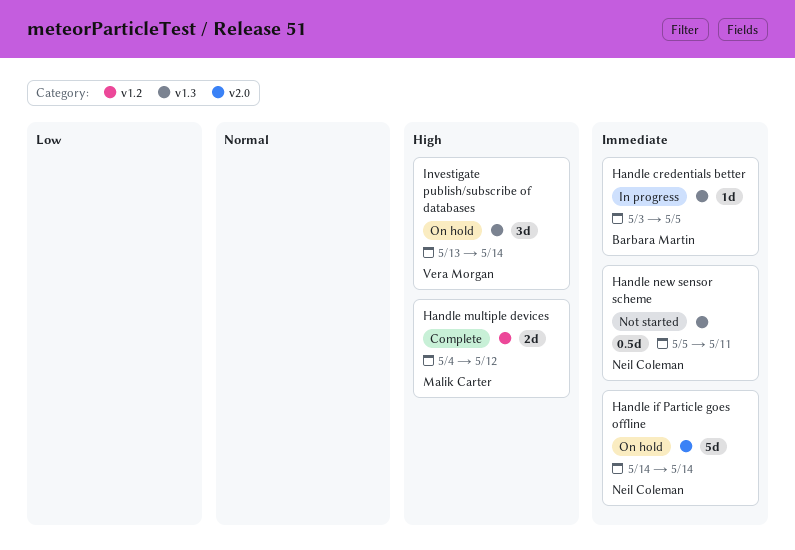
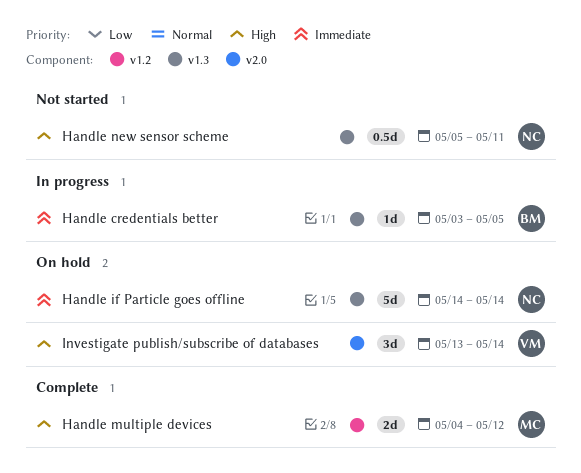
Handle if Particle goes offline, label: v2.0 -> v1.3
Handle new sensor scheme, priority: Immediate -> High
Investigate publish/subscribe of databases, label: v1.3 -> v2.0

